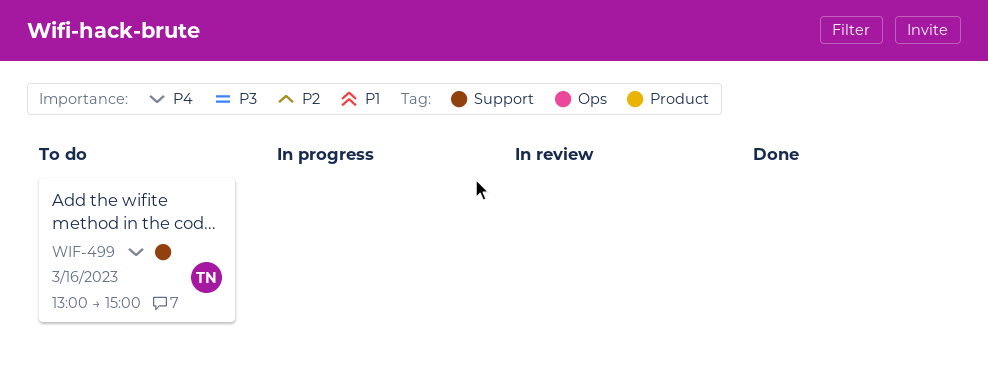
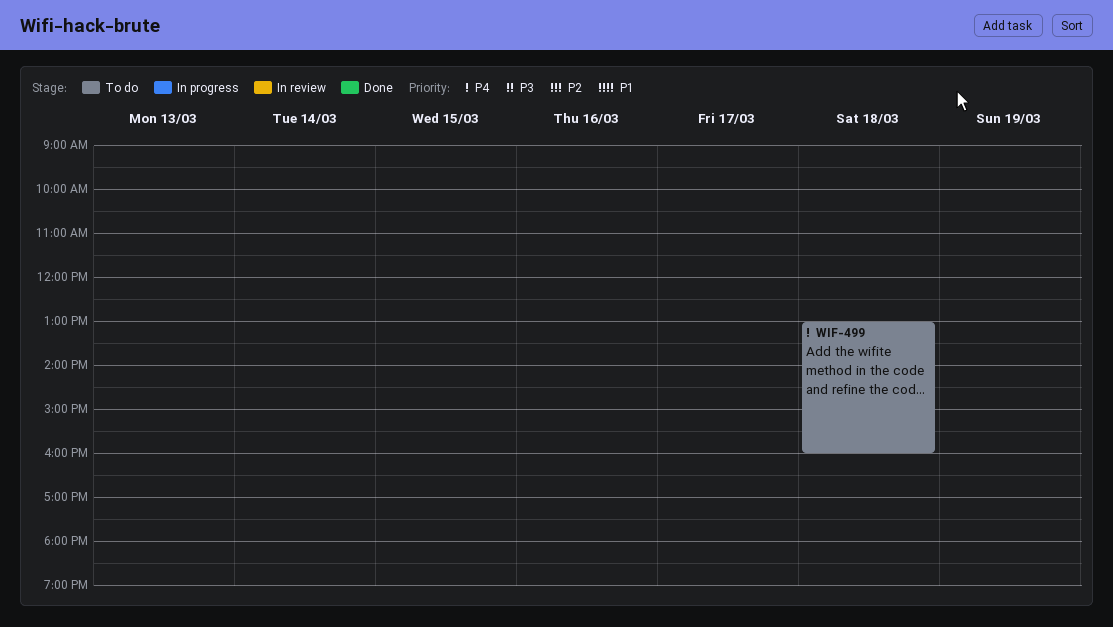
WIF-499, day: Mar 16 -> Mar 18
WIF-499, ends: 15:00 -> 16:00

